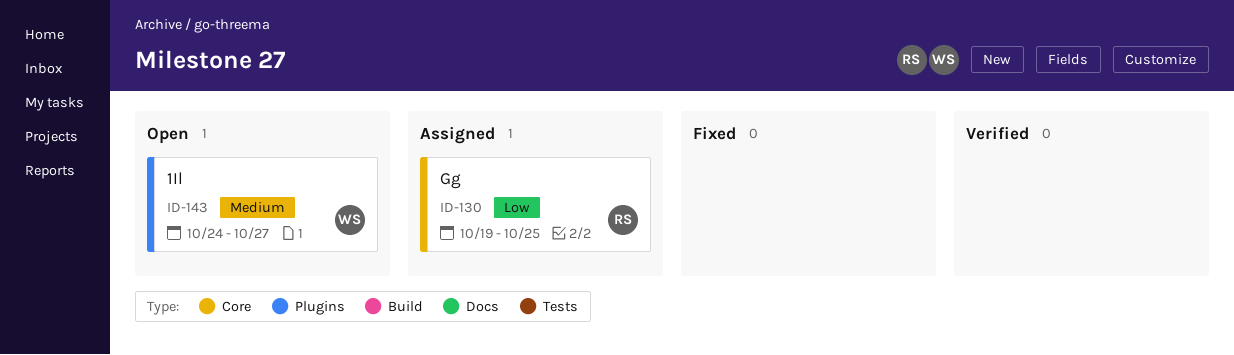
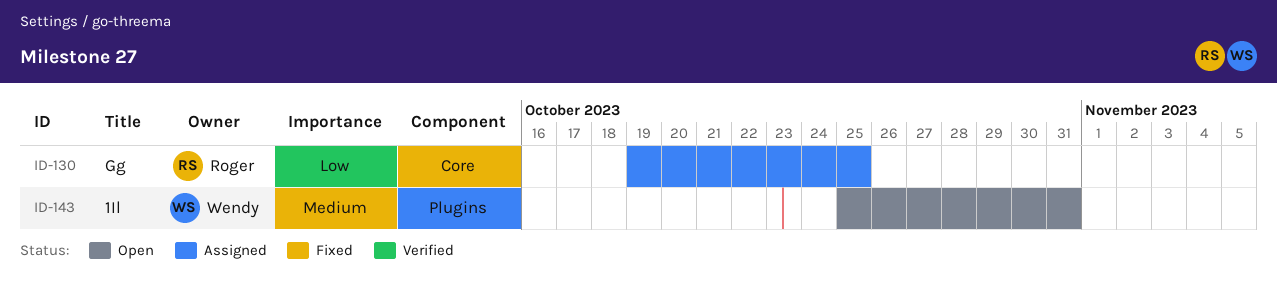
ID-143, start: Oct 24 -> Oct 25
ID-143, due: Oct 27 -> Oct 31

